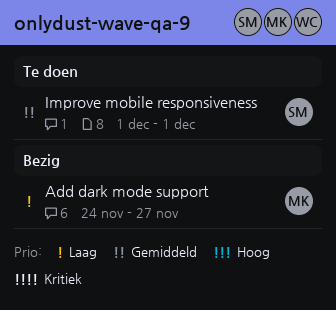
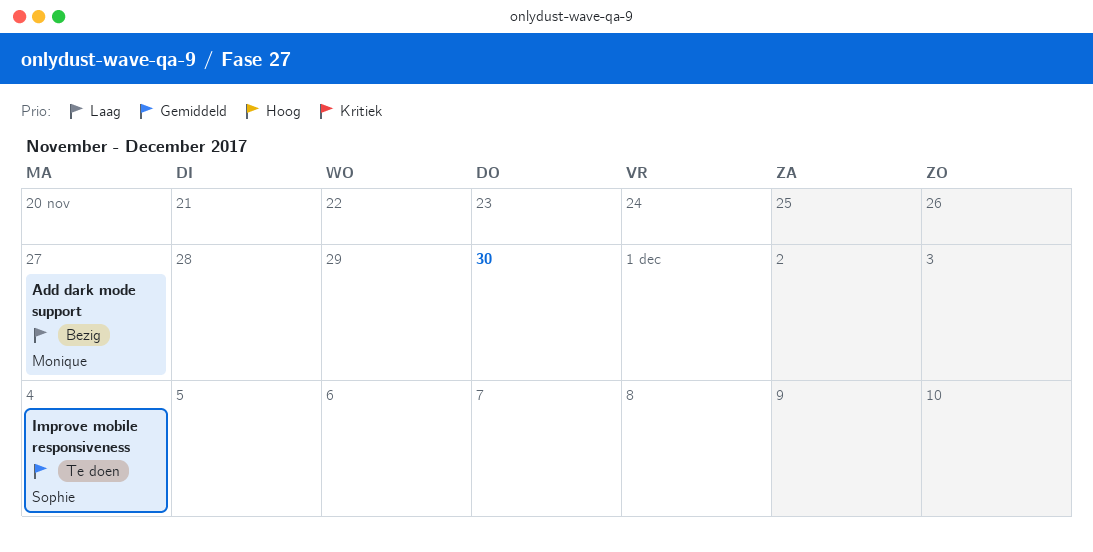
Improve mobile responsiveness, due: Dec 1 -> Dec 4

